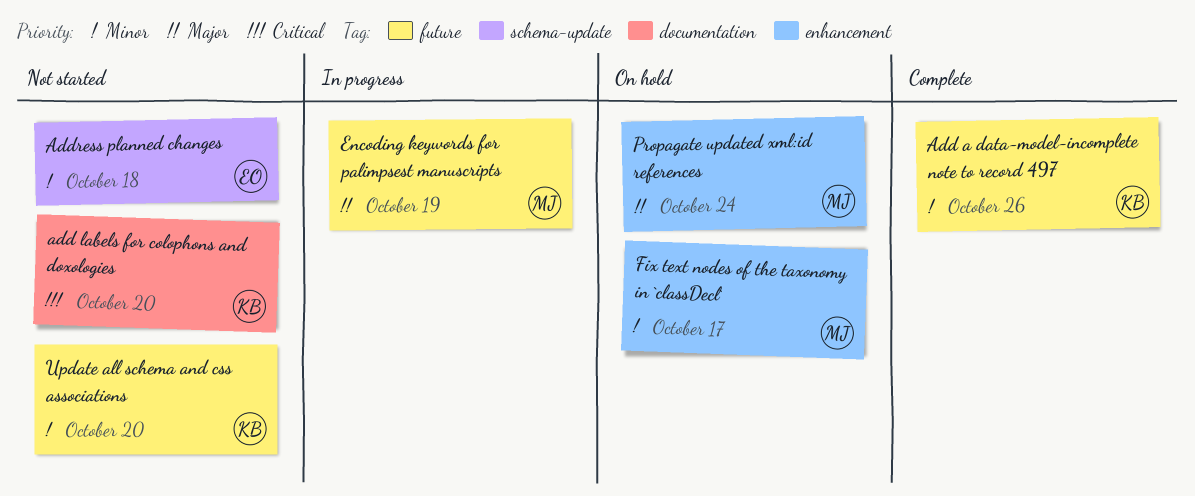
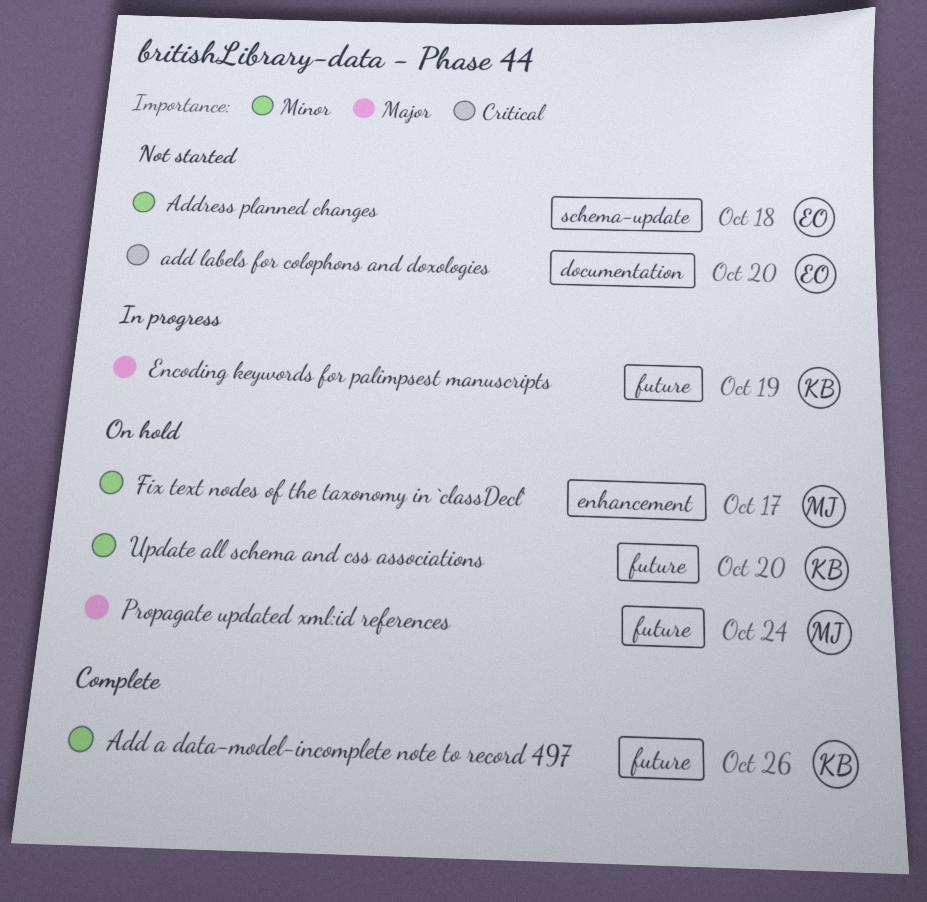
add labels for colophons and doxologies, owner: KB -> EO
Encoding keywords for palimpsest manuscripts, owner: MJ -> KB
Propagate updated xml:id references, label: enhancement -> future
Update all schema and css associations, status: Not started -> On hold

